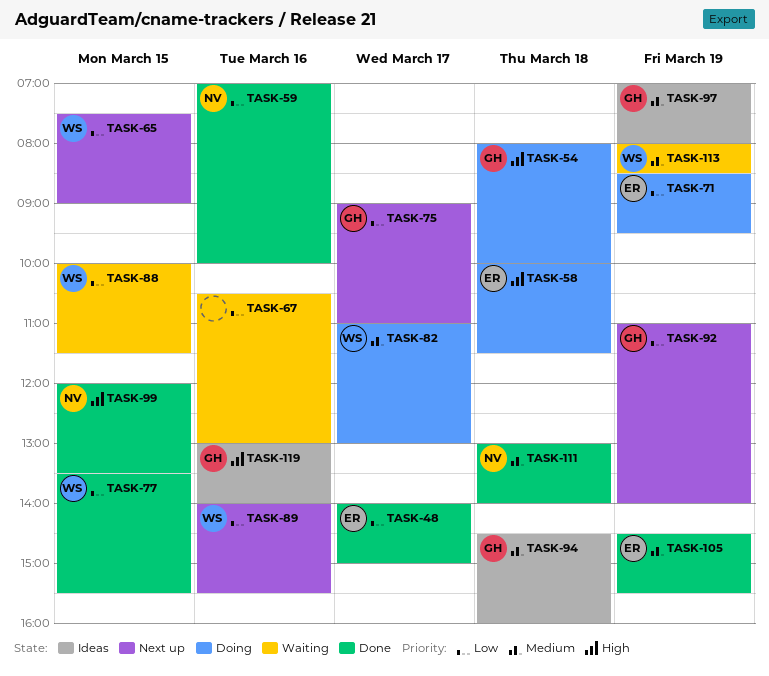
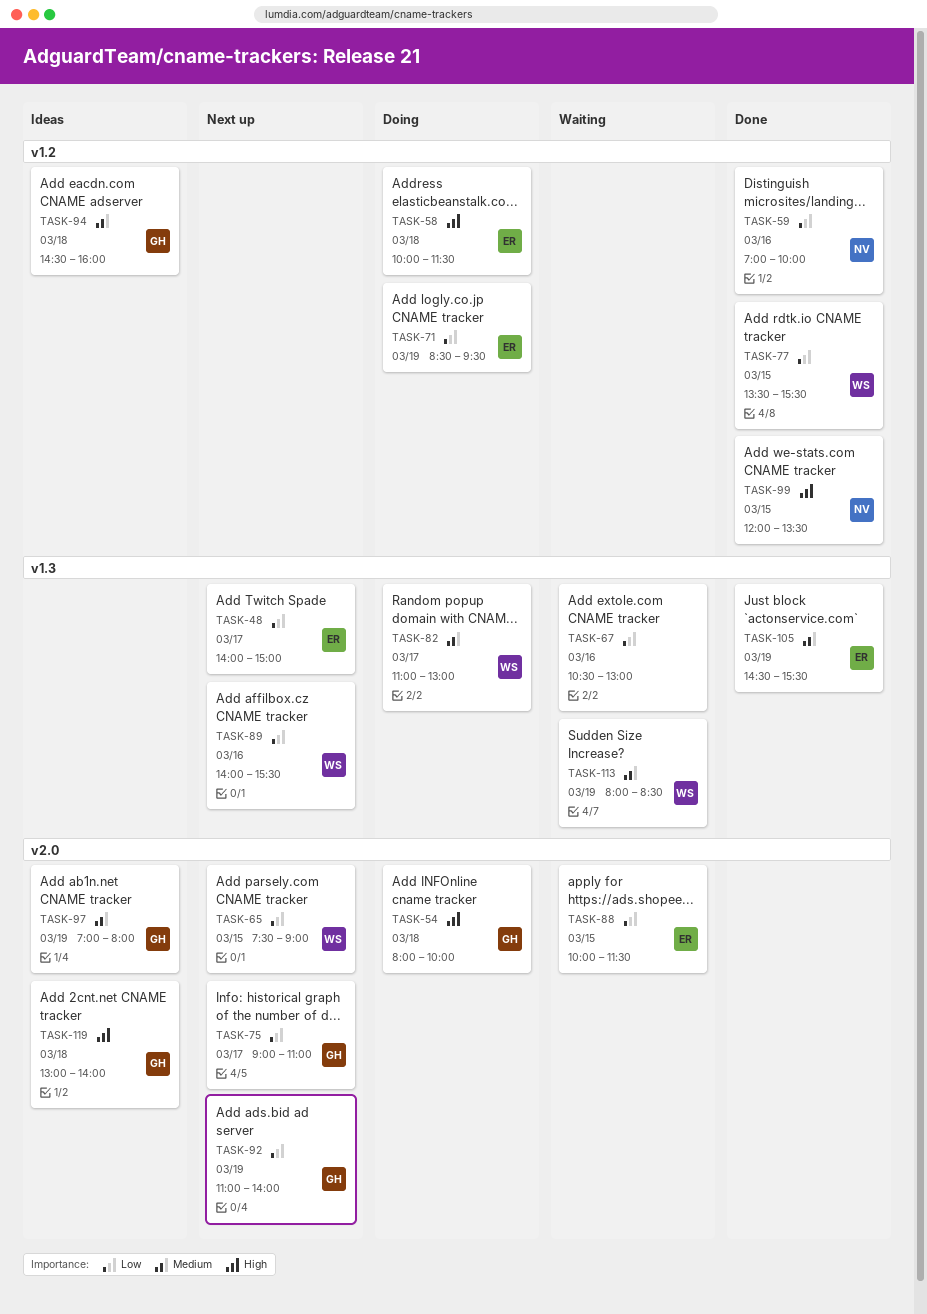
TASK-48, status: Done -> Next up
TASK-88, owner: WS -> ER
TASK-111: present -> none
TASK-119, day: Mar 16 -> Mar 18

